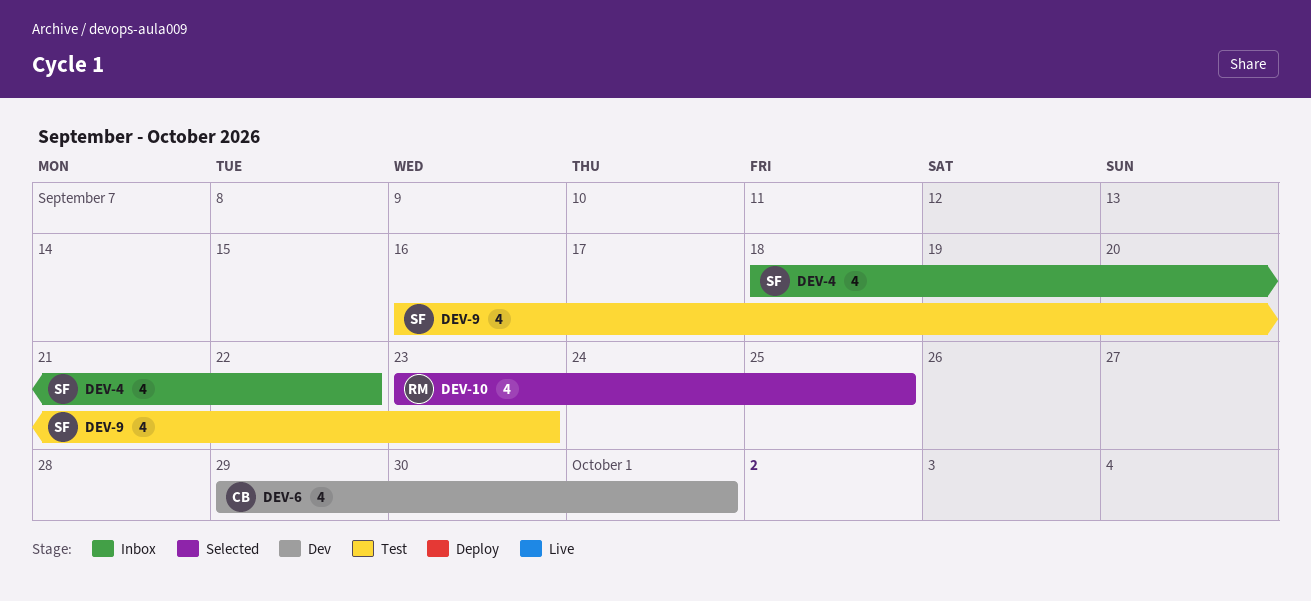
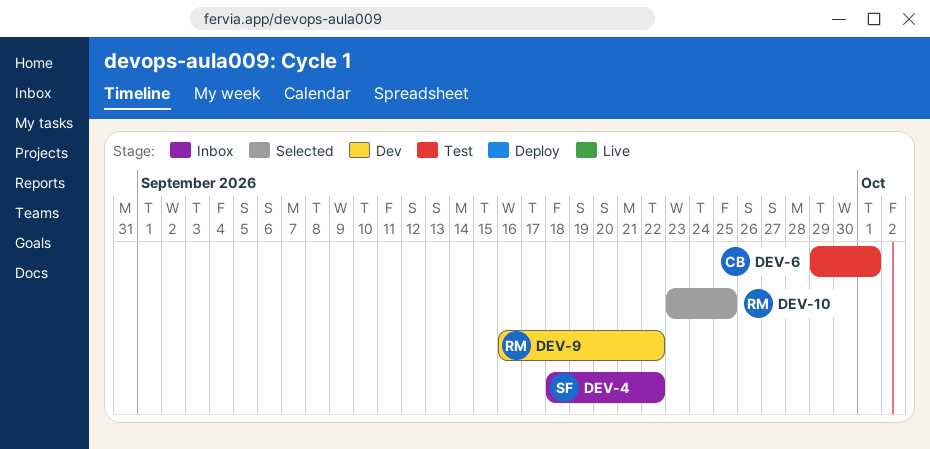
DEV-6, status: Dev -> Test
DEV-9, status: Test -> Dev
DEV-9, owner: SF -> RM
DEV-9, due: Sep 23 -> Sep 22

